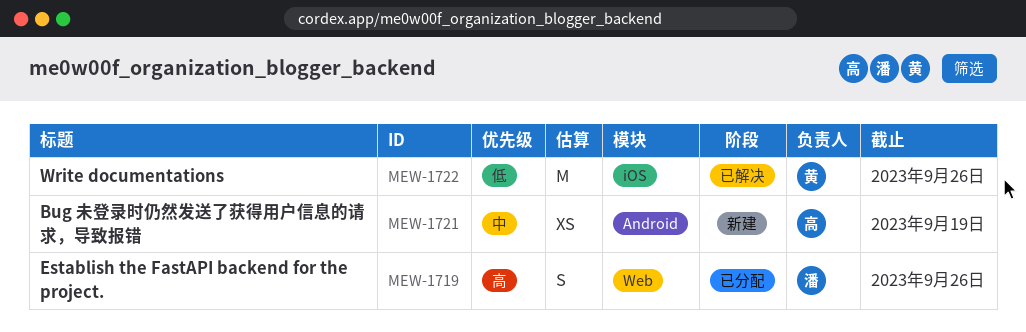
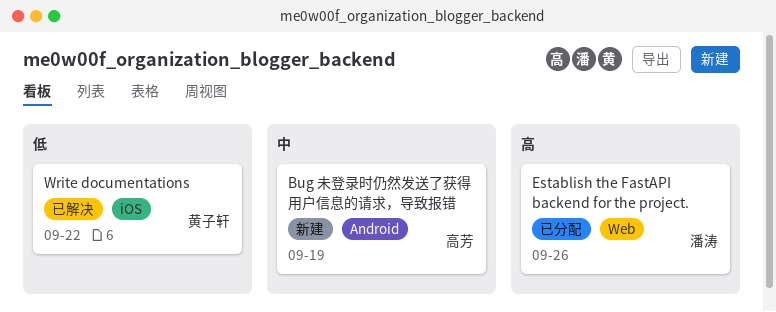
Write documentations, due: Sep 26 -> Sep 22

